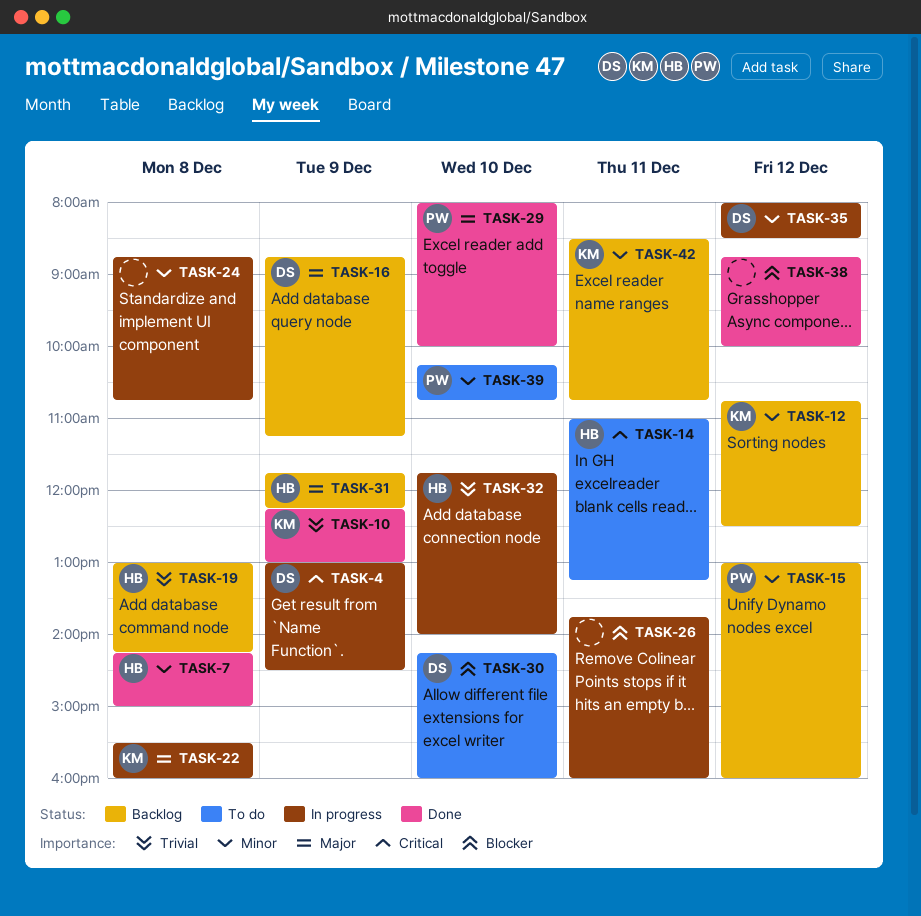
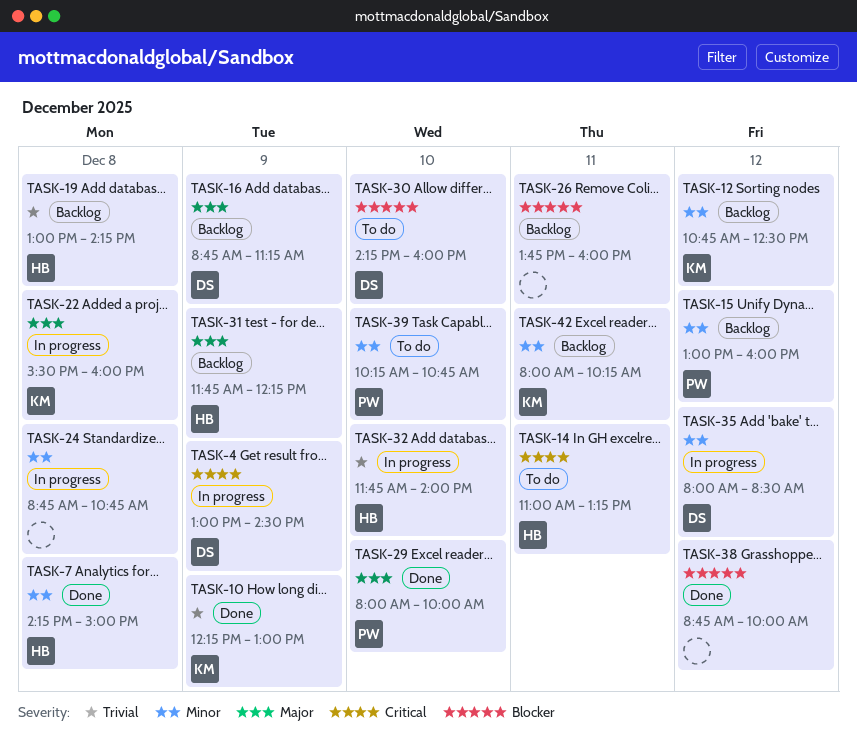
TASK-26, status: In progress -> Backlog
TASK-42, begins: 08:30 -> 08:00
TASK-42, ends: 10:45 -> 10:15

